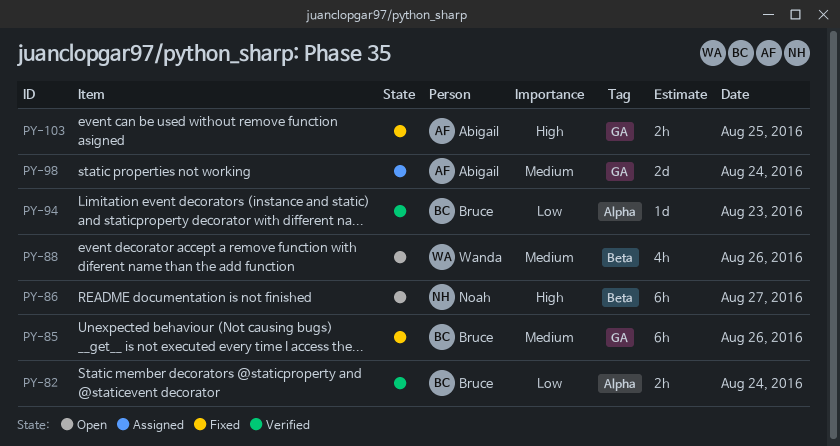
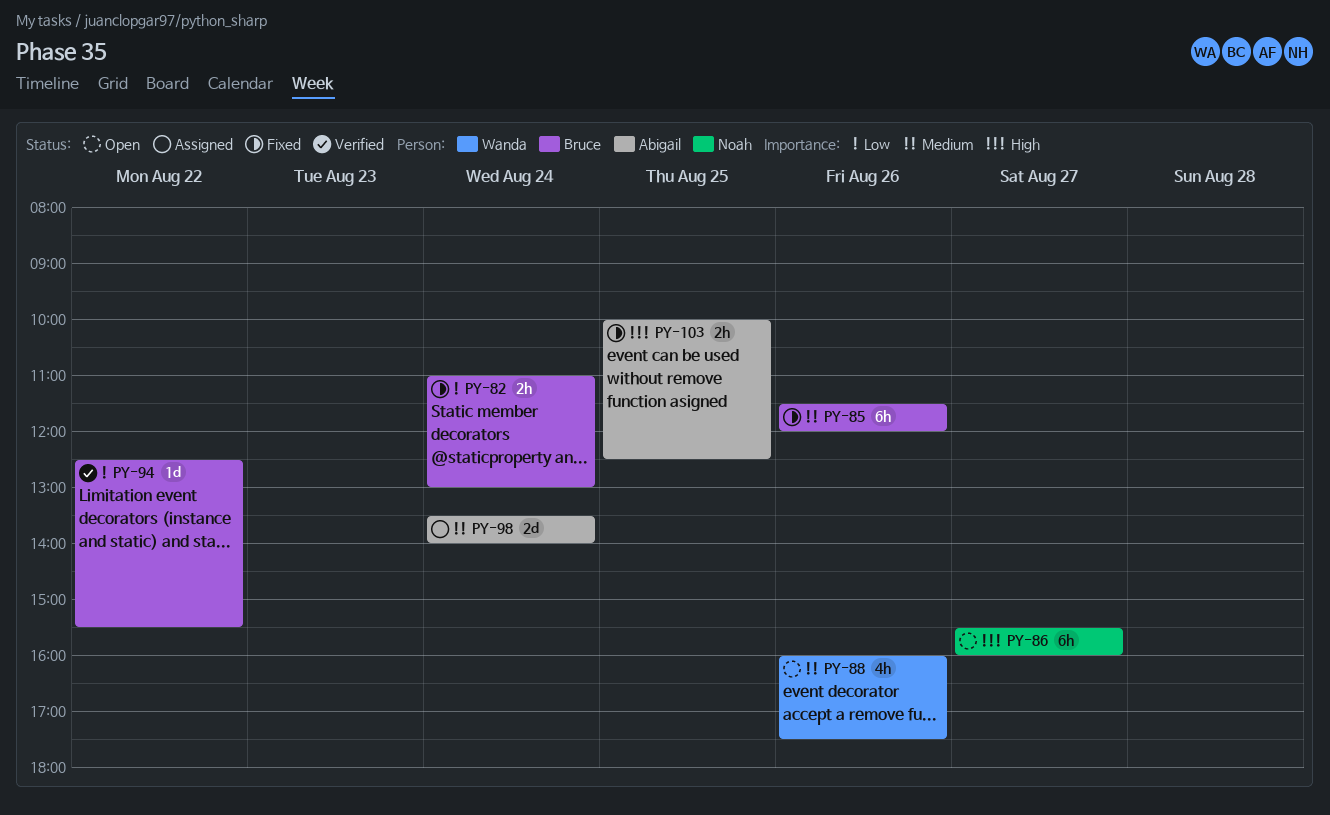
PY-82, status: Verified -> Fixed
PY-94, day: Aug 23 -> Aug 22

